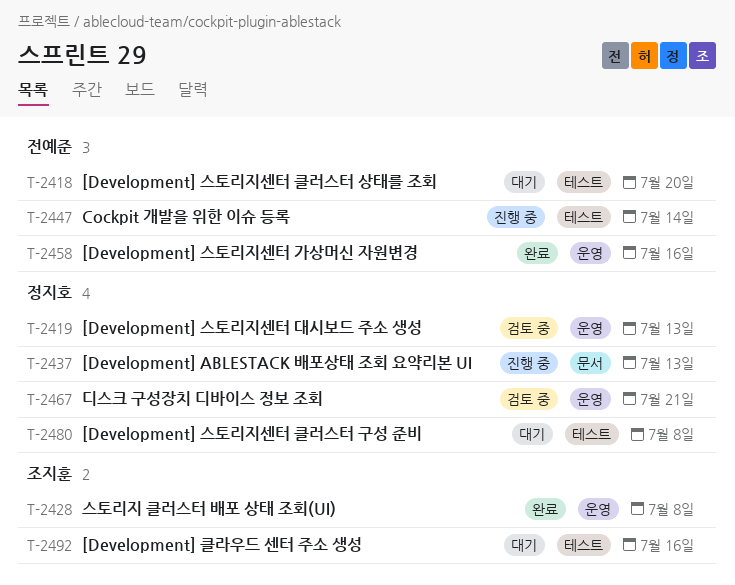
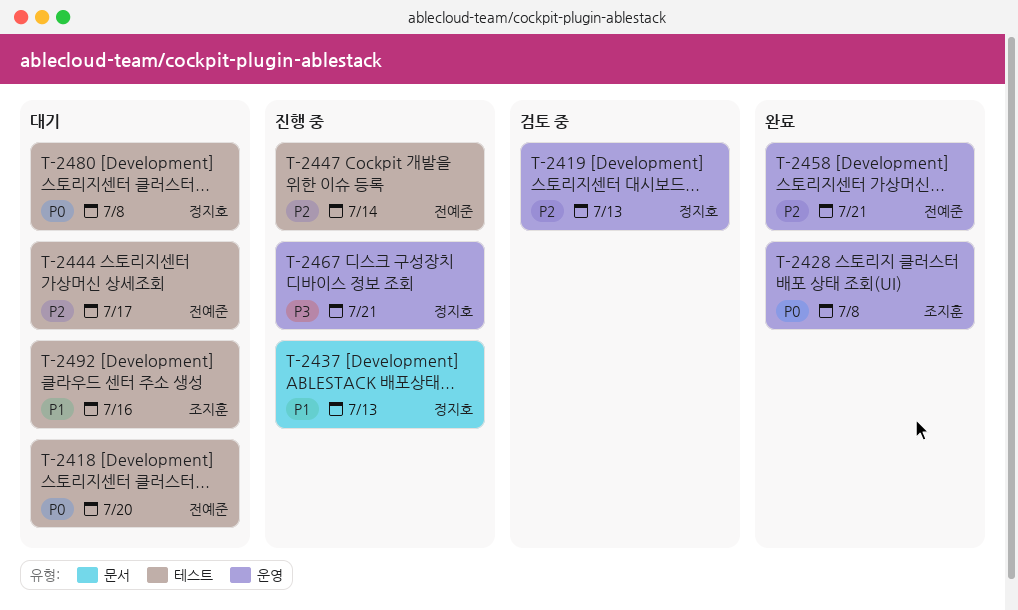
T-2444: none -> present
T-2458, due: Jul 16 -> Jul 21
T-2467, status: 검토 중 -> 진행 중

